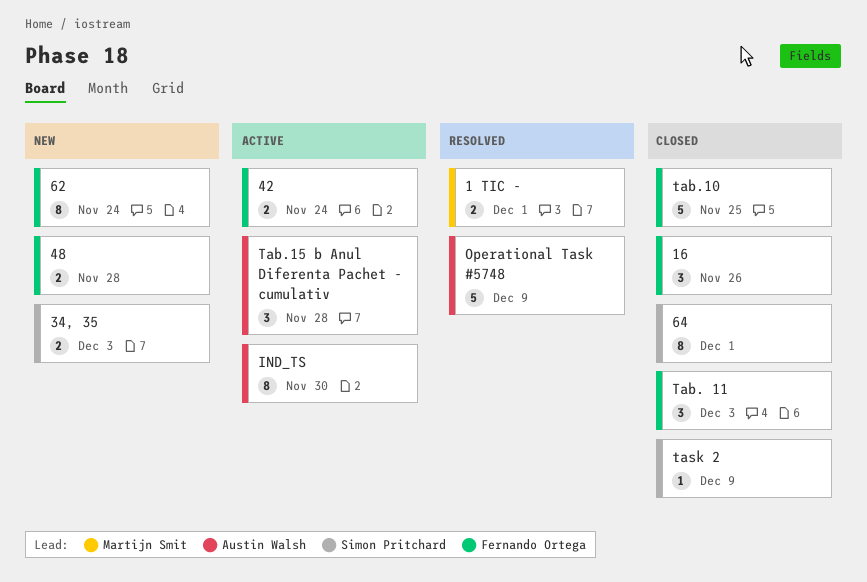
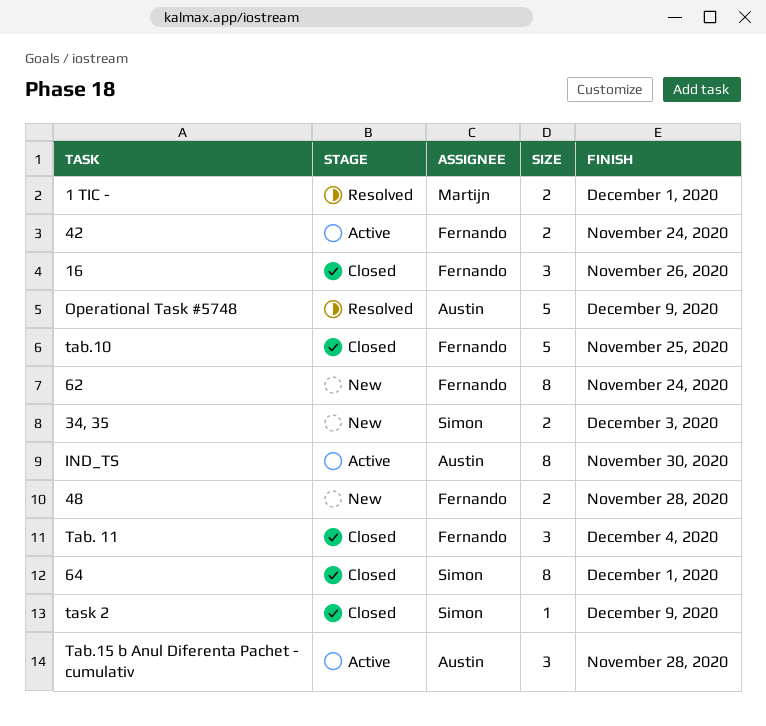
Tab. 11, due: Dec 3 -> Dec 4

